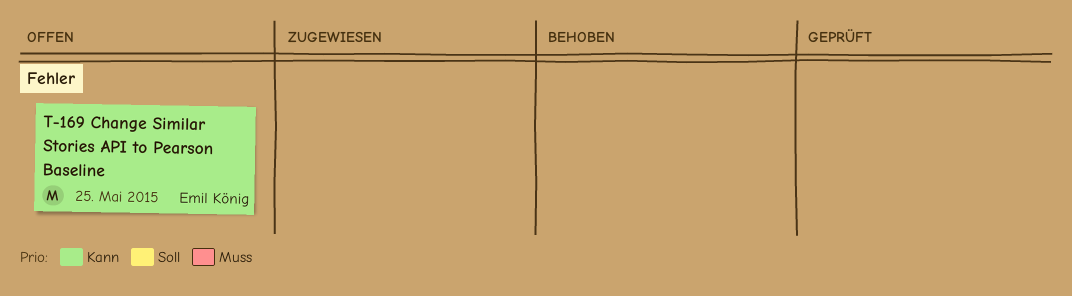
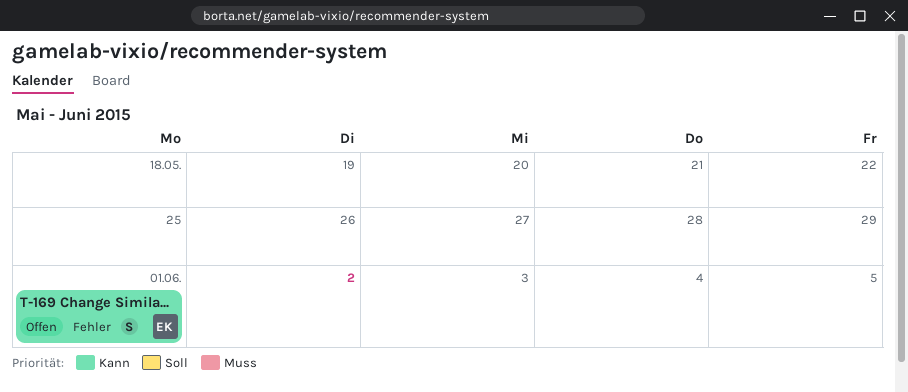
T-169, estimate: M -> S
T-169, due: May 25 -> Jun 1

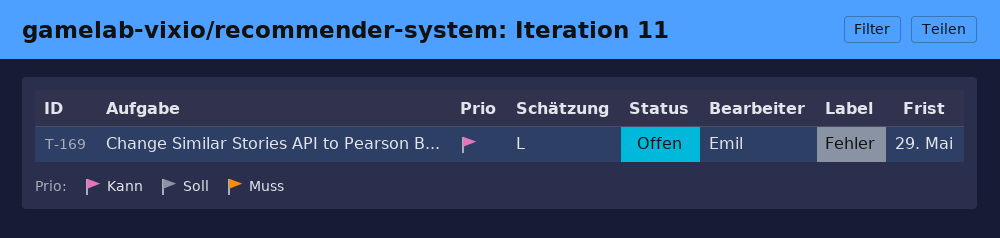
T-169, estimate: S -> L
T-169, due: Jun 1 -> May 29

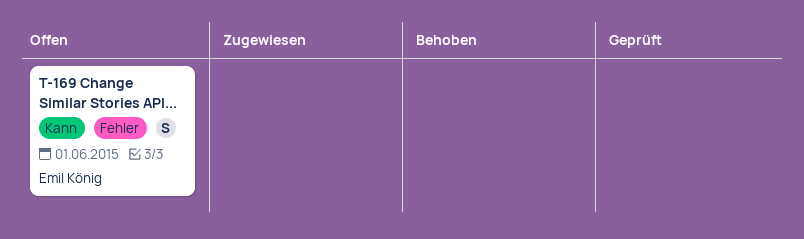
T-169, estimate: L -> S
T-169, due: May 29 -> Jun 1

